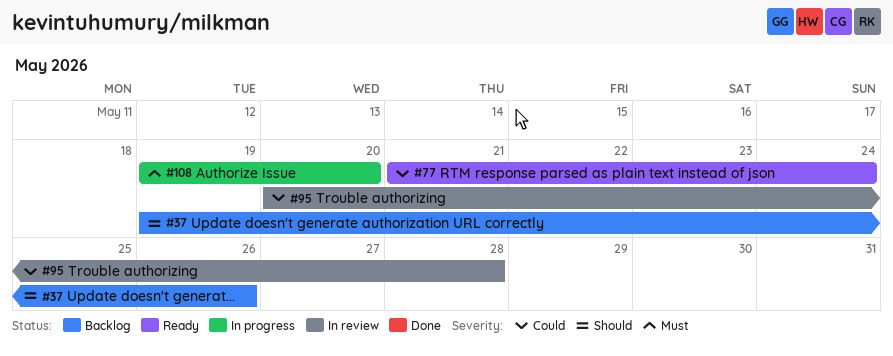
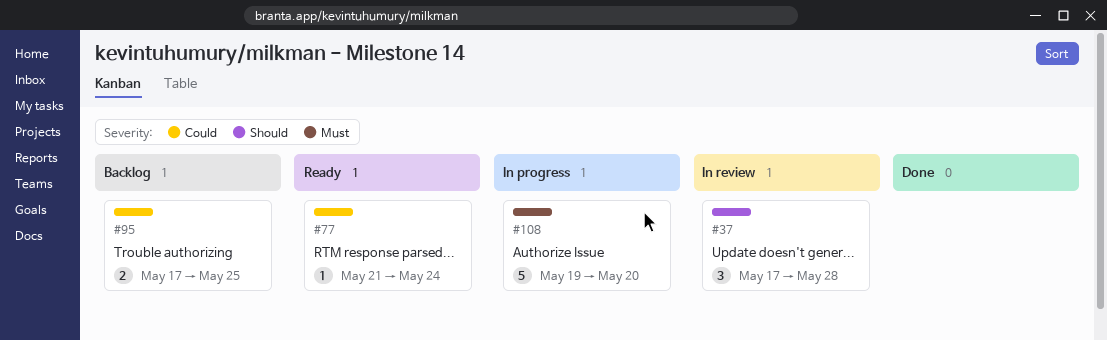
#37, status: Backlog -> In review
#37, start: May 19 -> May 17
#37, due: May 26 -> May 28
#95, status: In review -> Backlog
#95, start: May 20 -> May 17
#95, due: May 28 -> May 25

